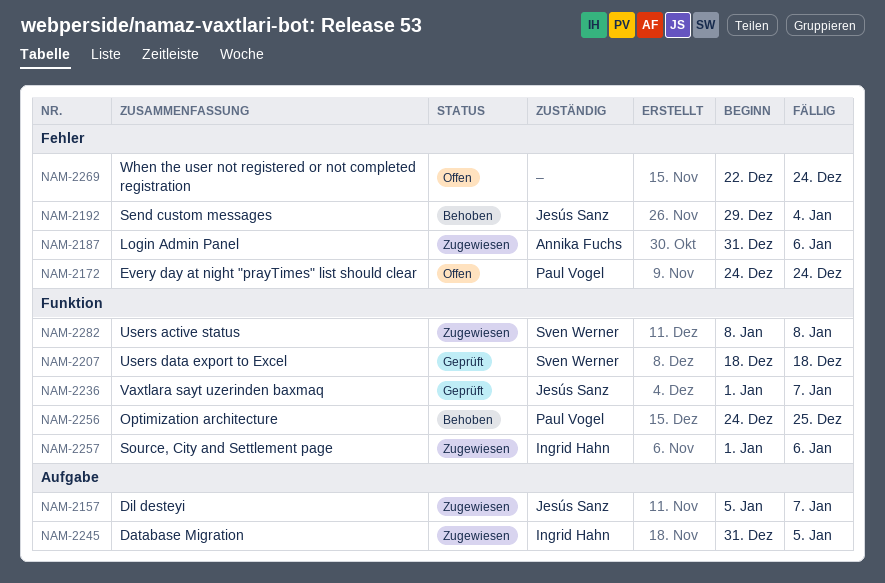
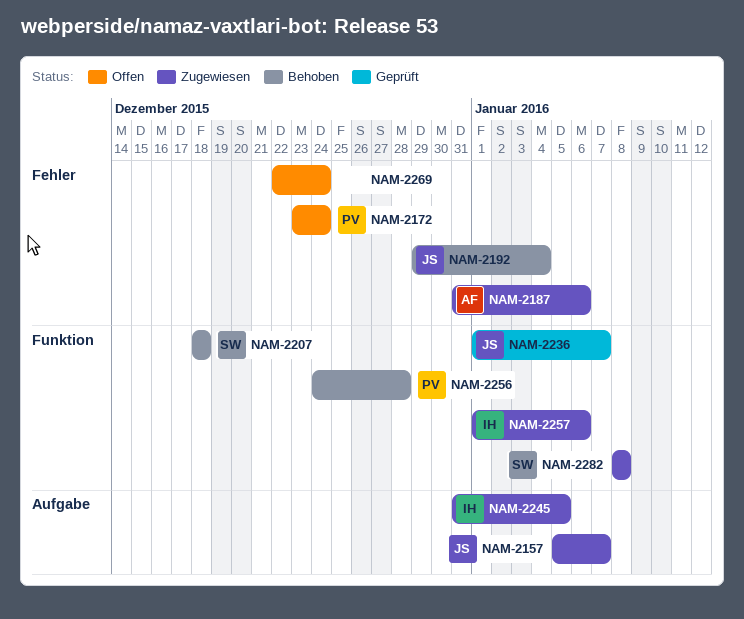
NAM-2172, start: Dec 24 -> Dec 23
NAM-2207, status: Geprüft -> Behoben
NAM-2256, due: Dec 25 -> Dec 28

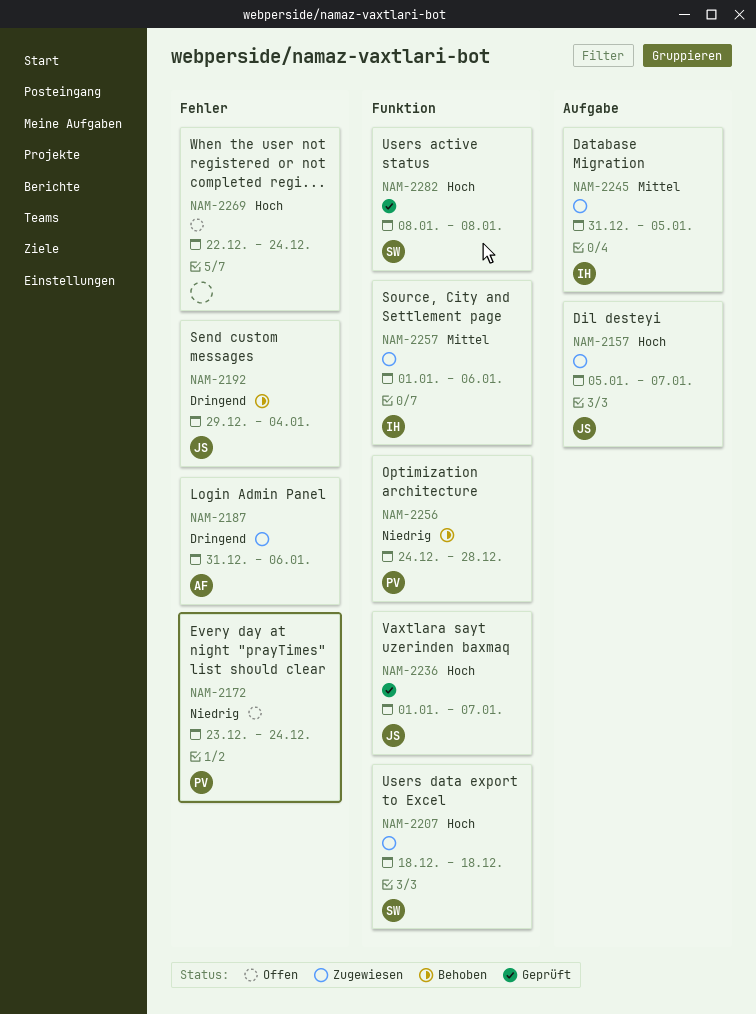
NAM-2207, status: Behoben -> Zugewiesen
NAM-2282, status: Zugewiesen -> Geprüft

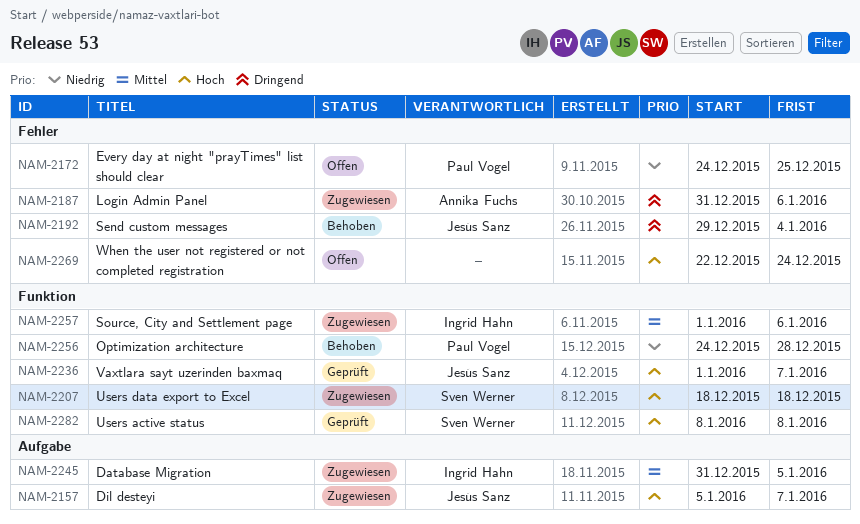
NAM-2172, start: Dec 23 -> Dec 24
NAM-2172, due: Dec 24 -> Dec 25

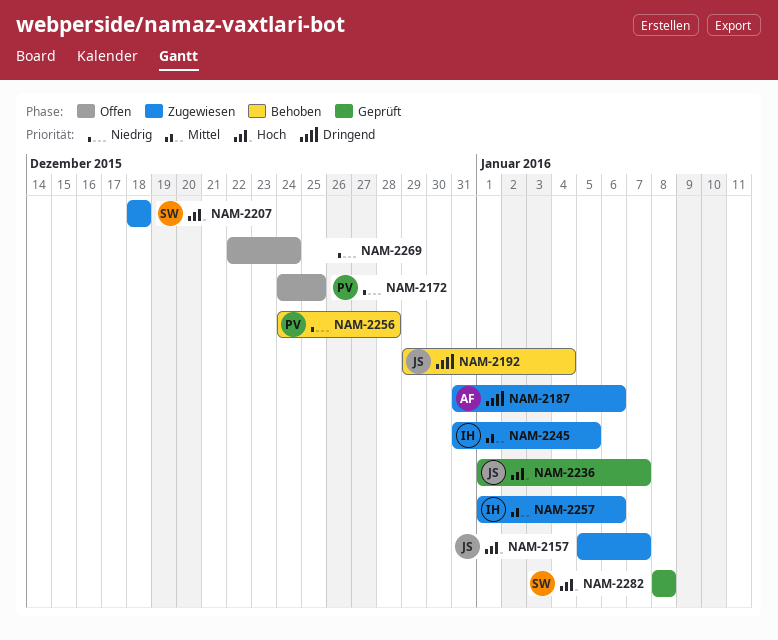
NAM-2269, priority: Hoch -> Niedrig

